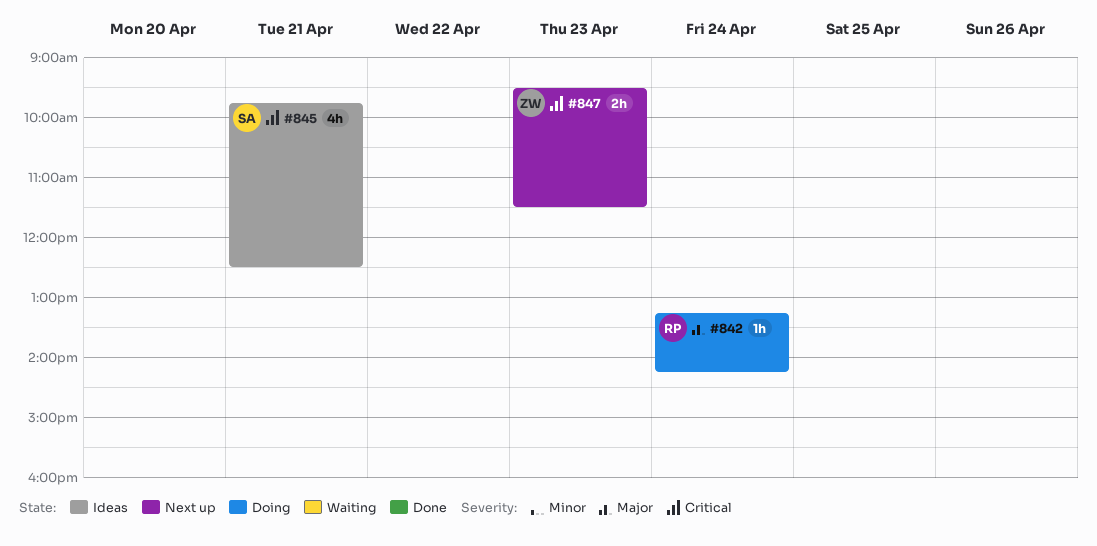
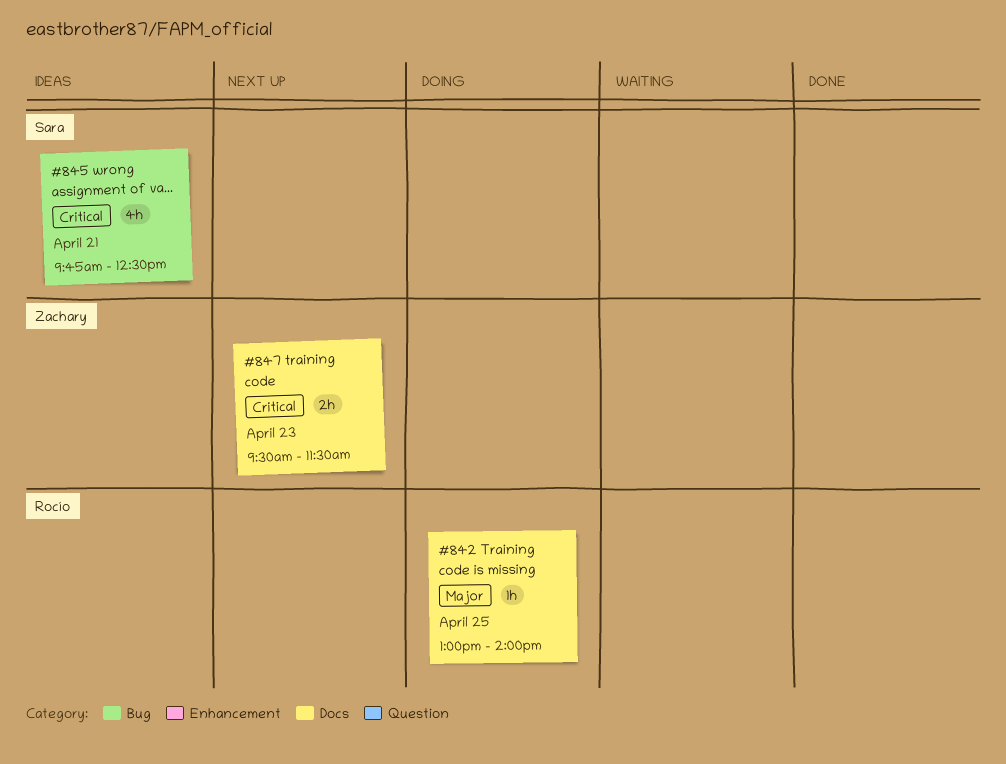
#842, day: Apr 24 -> Apr 25
#842, begins: 13:15 -> 13:00
#842, ends: 14:15 -> 14:00

